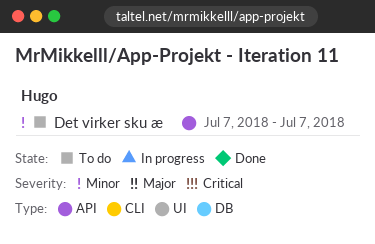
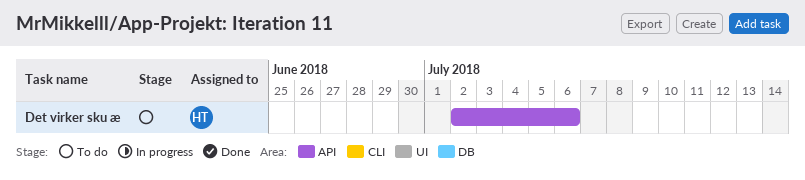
Det virker sku æ, start: Jul 7 -> Jul 2
Det virker sku æ, due: Jul 7 -> Jul 6

